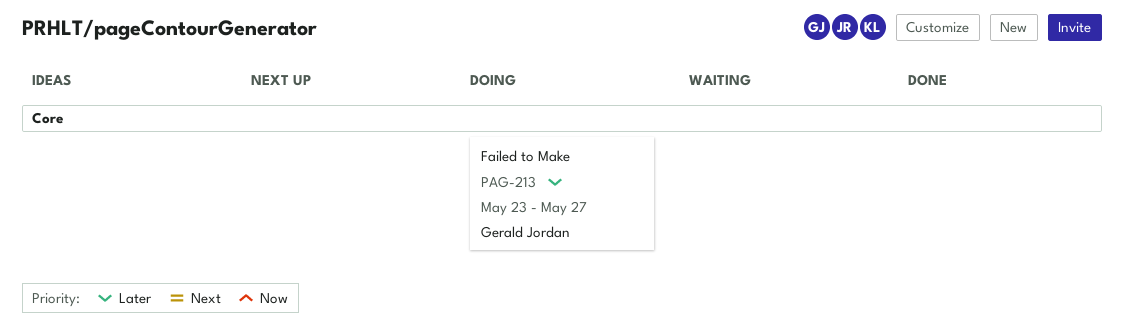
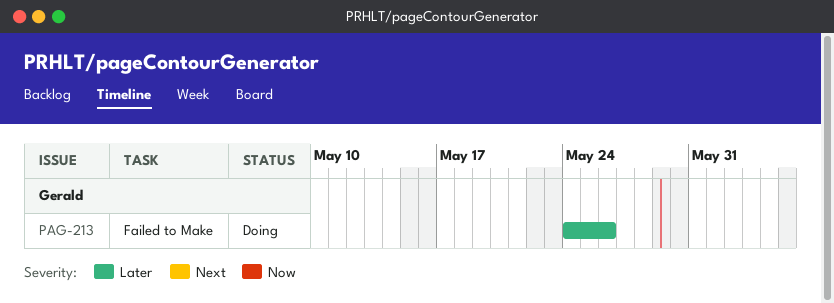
PAG-213, start: May 23 -> May 24
PAG-213, due: May 27 -> May 26

